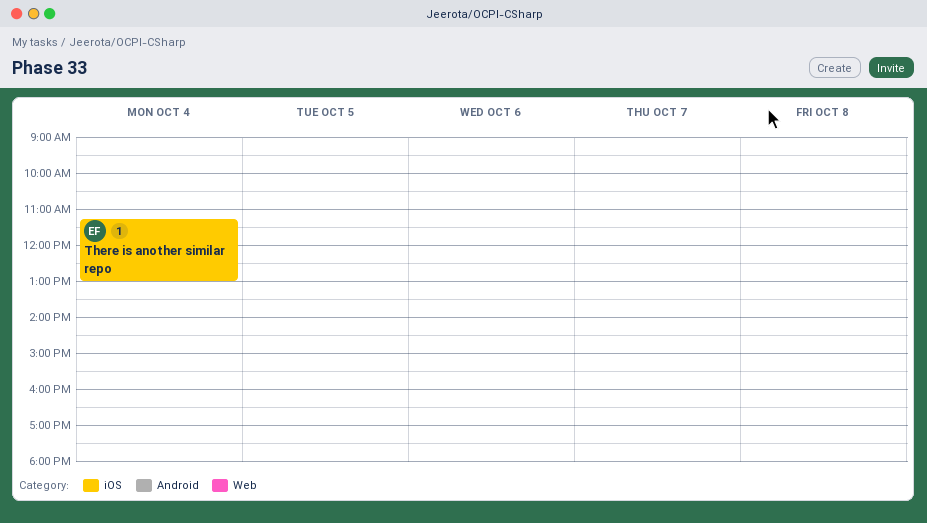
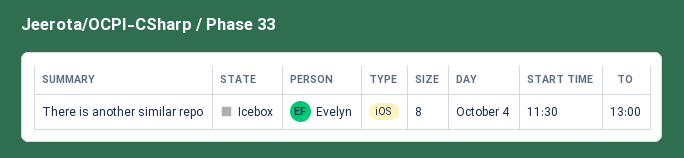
There is another similar repo, estimate: 1 -> 8
There is another similar repo, begins: 11:15 -> 11:30

